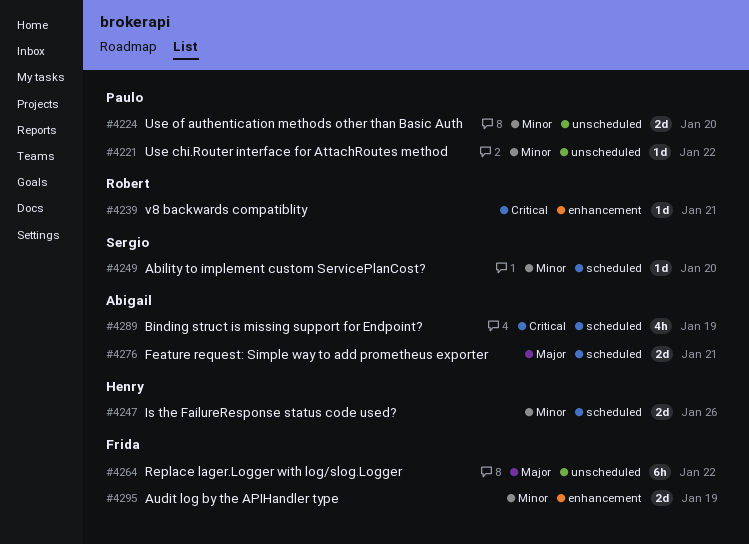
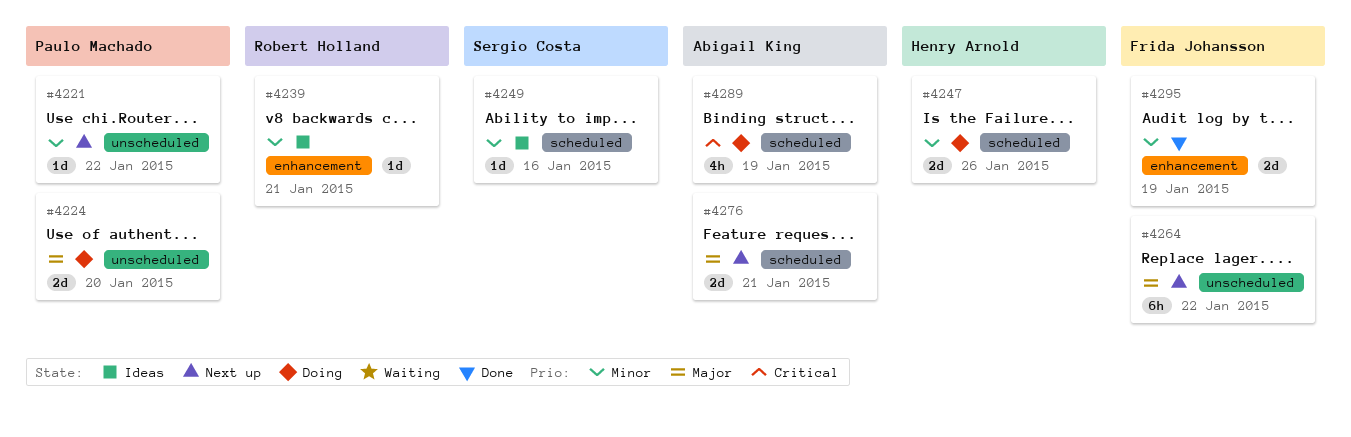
#4224, priority: Minor -> Major
#4239, priority: Critical -> Minor
#4249, due: Jan 20 -> Jan 16

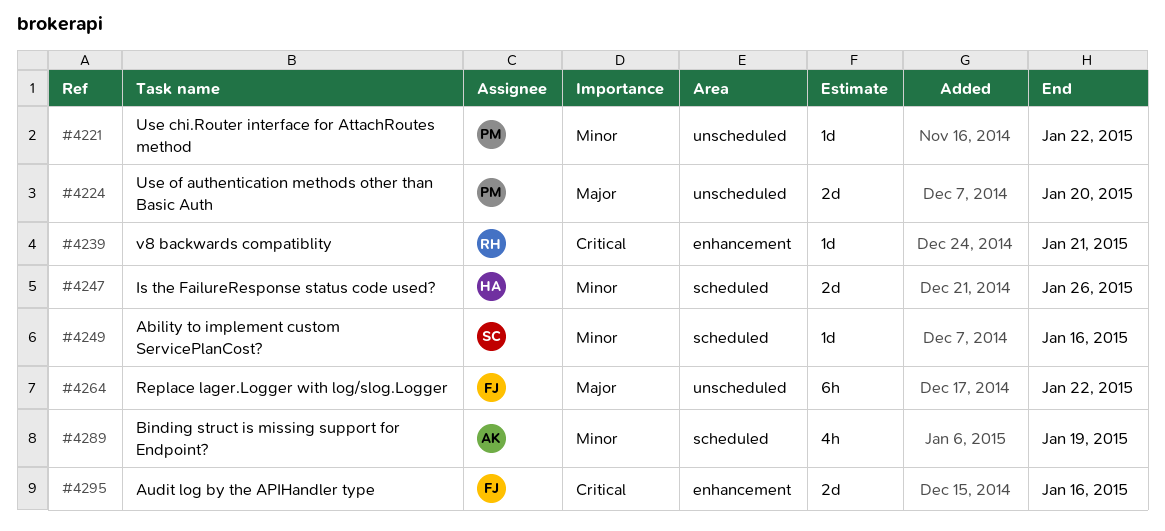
#4239, priority: Minor -> Critical
#4276: present -> none
#4289, priority: Critical -> Minor
#4295, priority: Minor -> Critical
#4295, due: Jan 19 -> Jan 16

